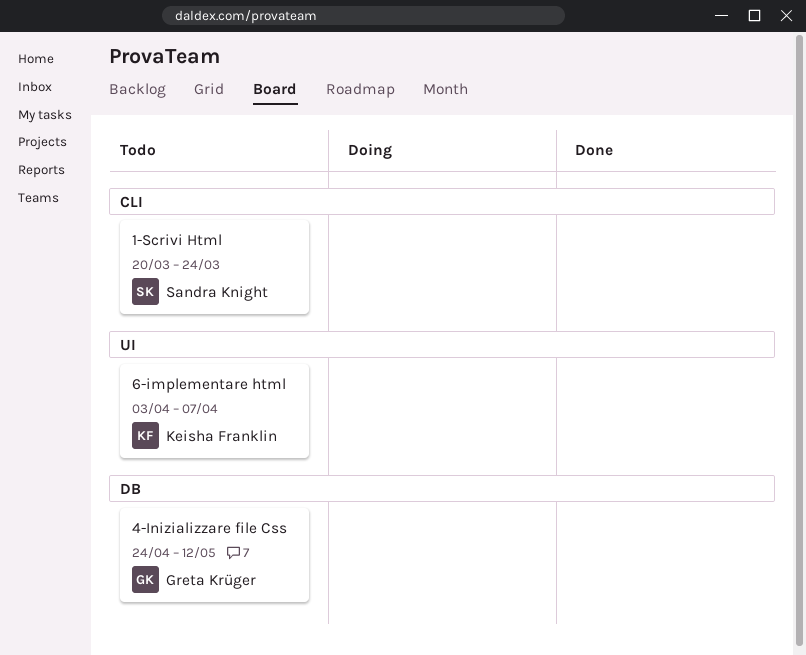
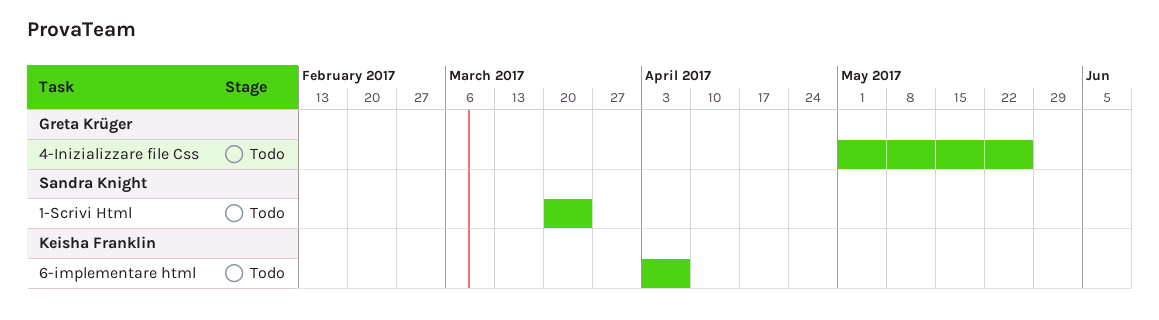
4-Inizializzare file Css, start: Apr 24 -> May 1
4-Inizializzare file Css, due: May 12 -> May 26

